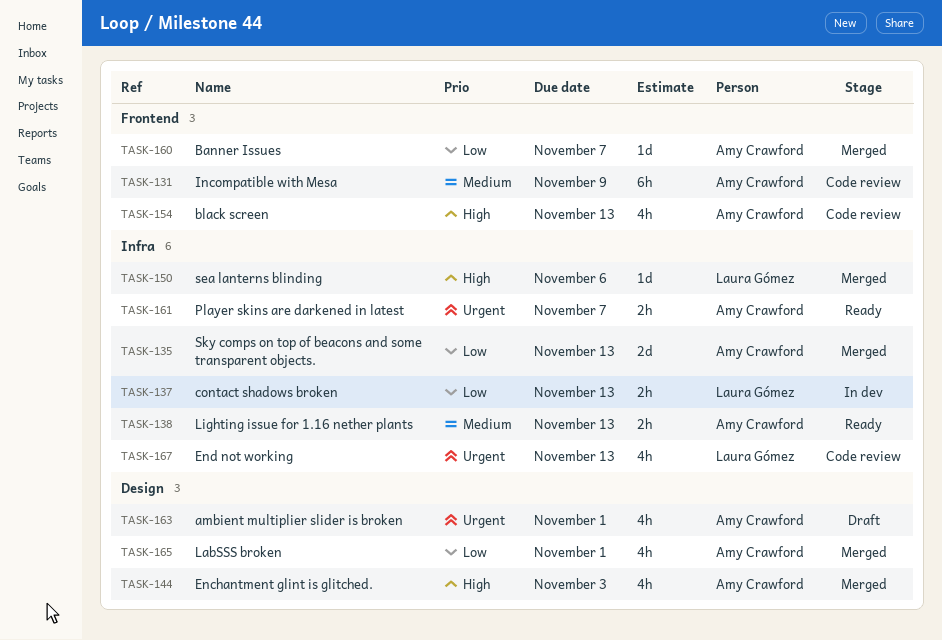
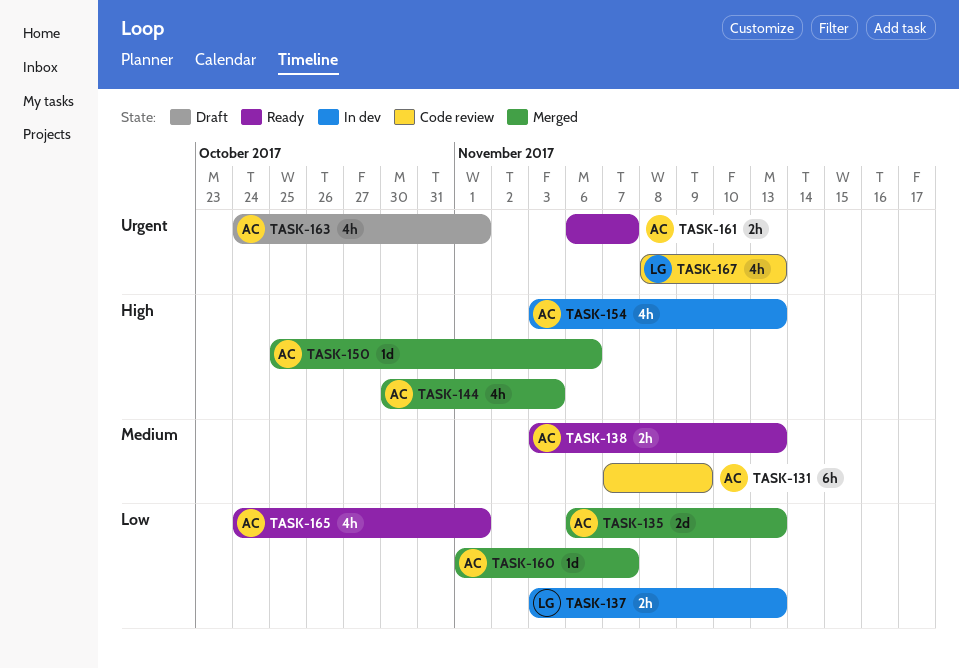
TASK-150, owner: Laura Gómez -> Amy Crawford
TASK-154, status: Code review -> In dev
TASK-165, status: Merged -> Ready

